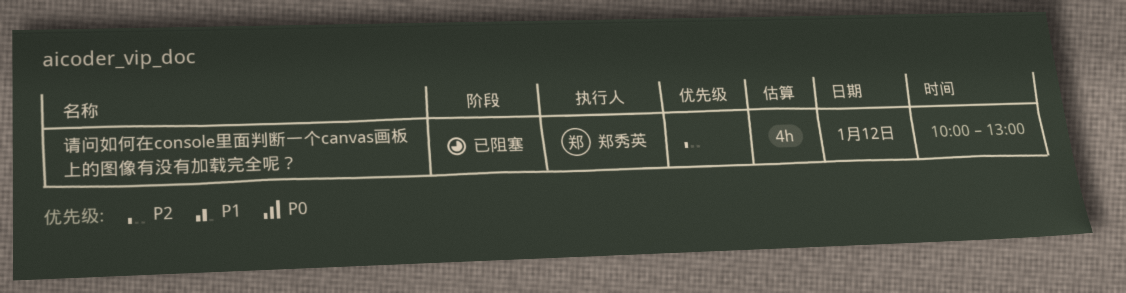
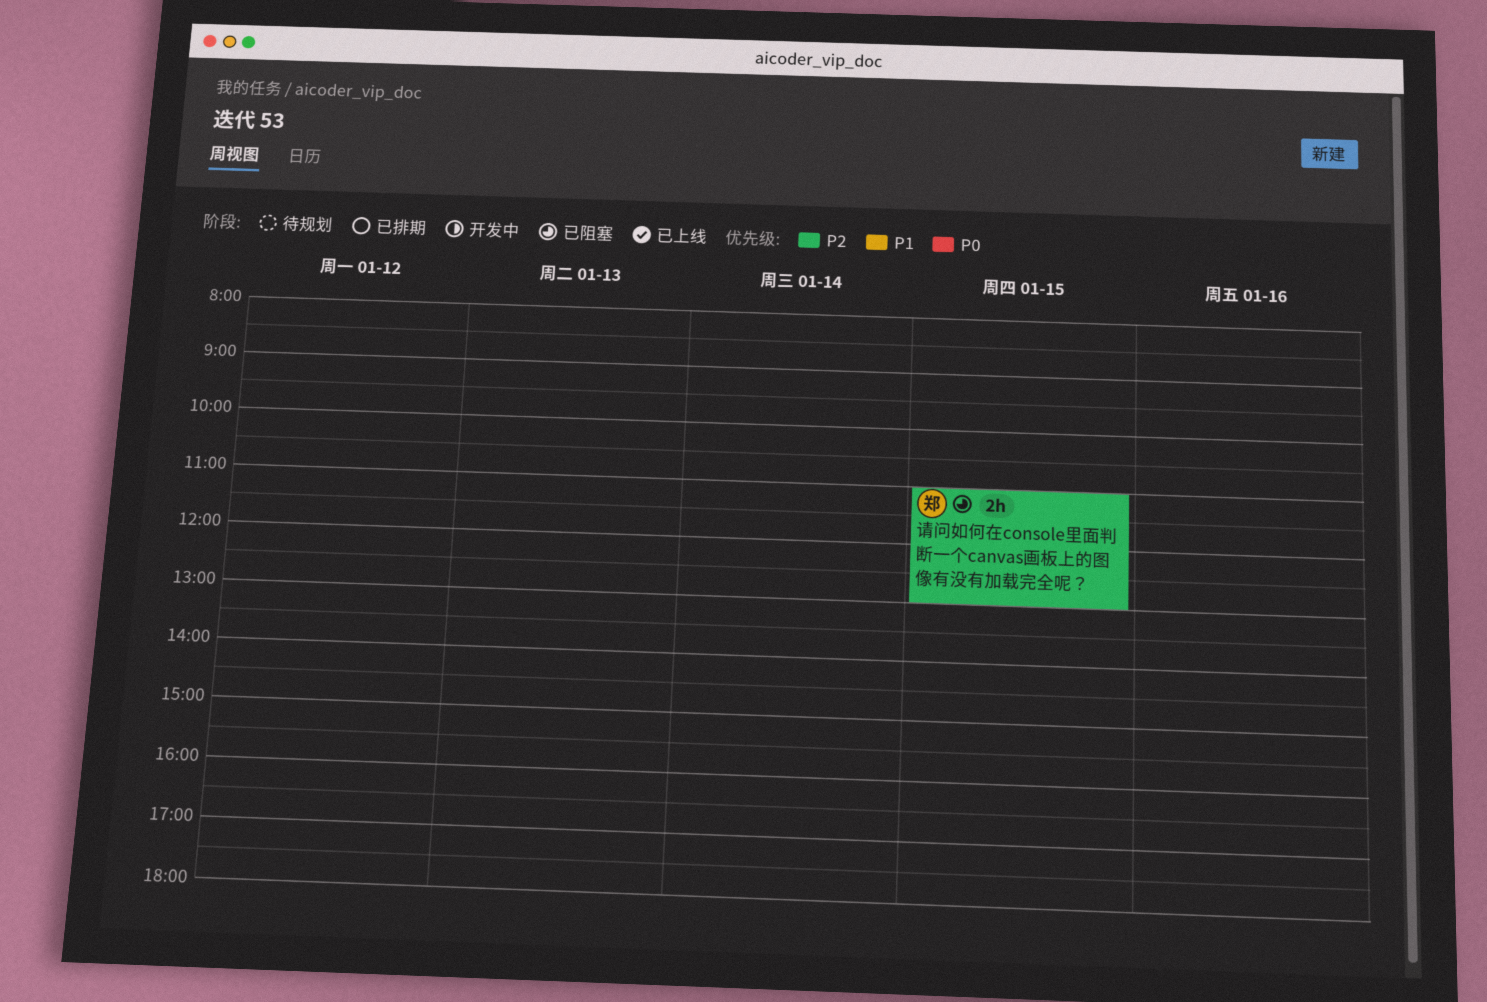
请问如何在console里面判断一个canvas画板上的图像有没有加载完全呢？, estimate: 4h -> 2h
请问如何在console里面判断一个canvas画板上的图像有没有加载完全呢？, day: Jan 12 -> Jan 15
请问如何在console里面判断一个canvas画板上的图像有没有加载完全呢？, begins: 10:00 -> 11:00

